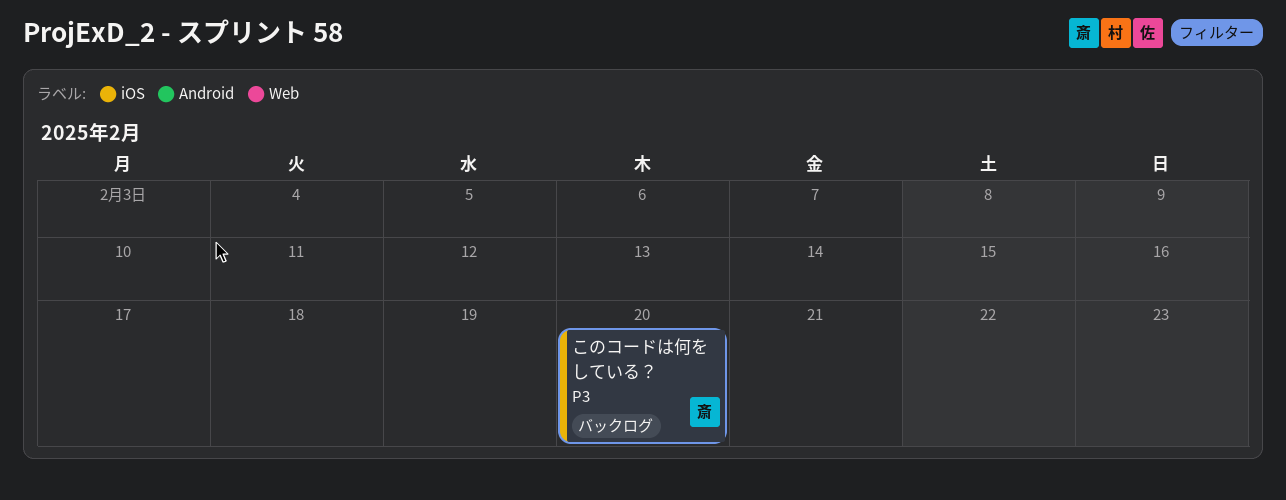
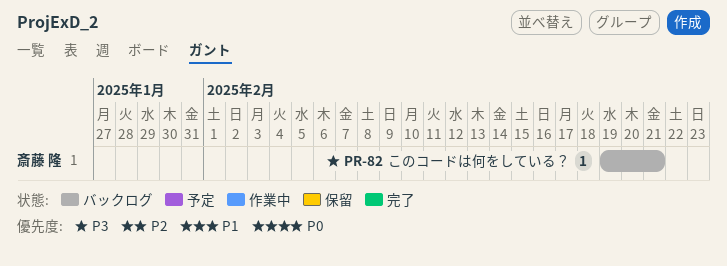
このコードは何をしている？, due: Feb 20 -> Feb 21

